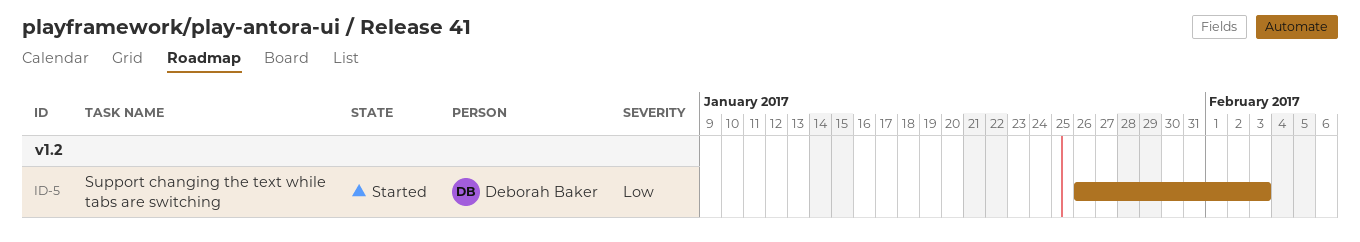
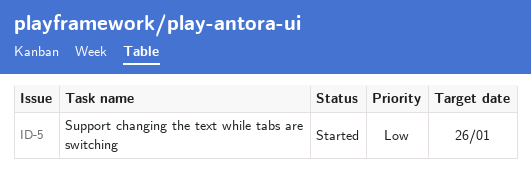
ID-5, due: Feb 3 -> Jan 26

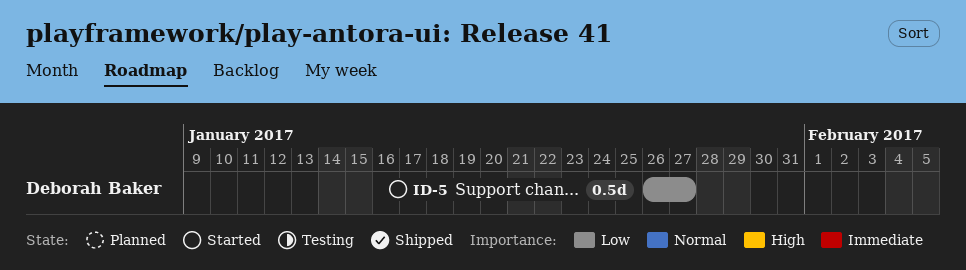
ID-5, due: Jan 26 -> Jan 27

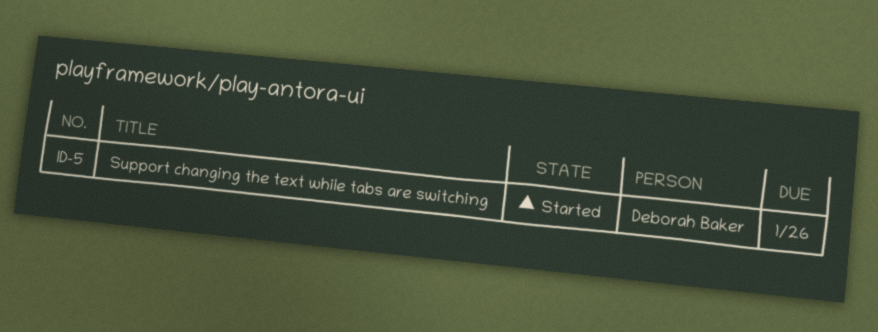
ID-5, due: Jan 27 -> Jan 26

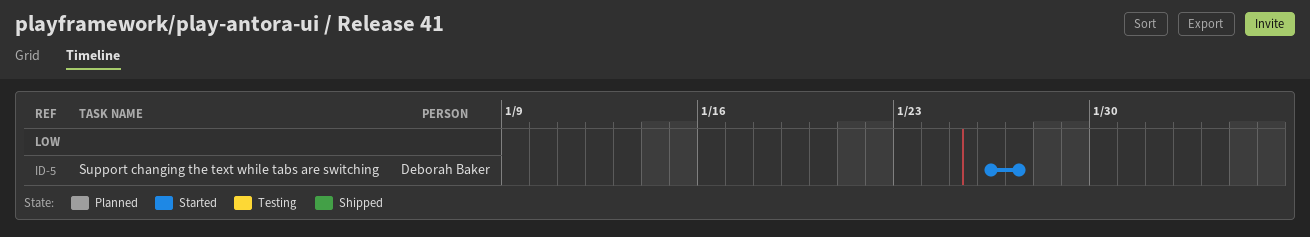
ID-5, due: Jan 26 -> Jan 27

